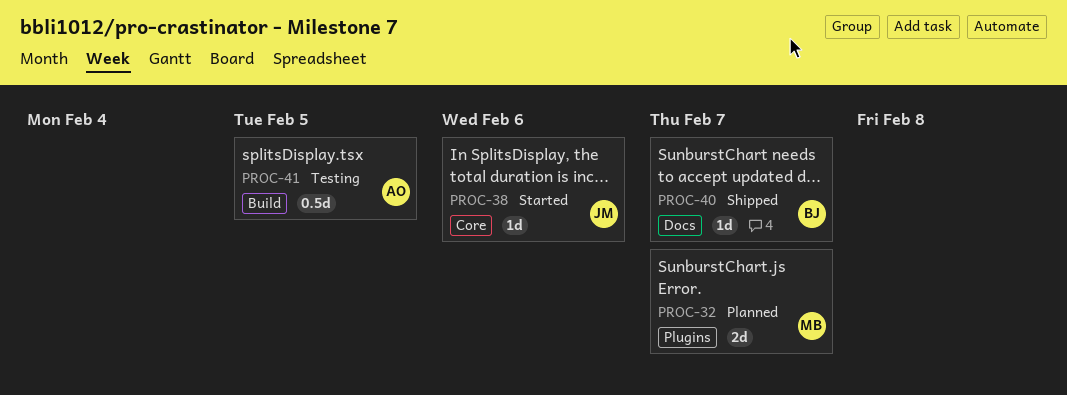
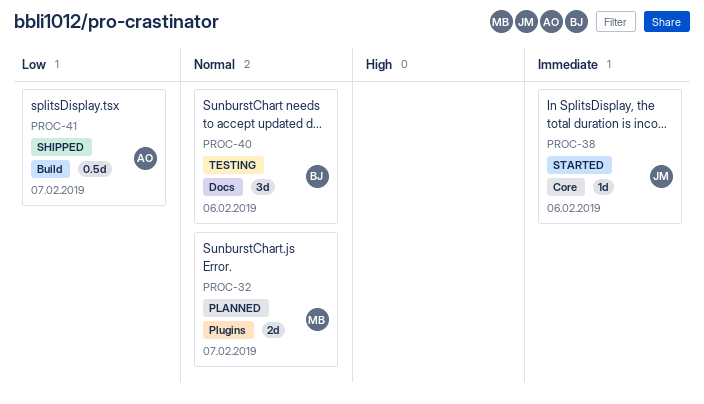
PROC-40, status: Shipped -> Testing
PROC-40, estimate: 1d -> 3d
PROC-40, due: Feb 7 -> Feb 6
PROC-41, status: Testing -> Shipped
PROC-41, due: Feb 5 -> Feb 7

